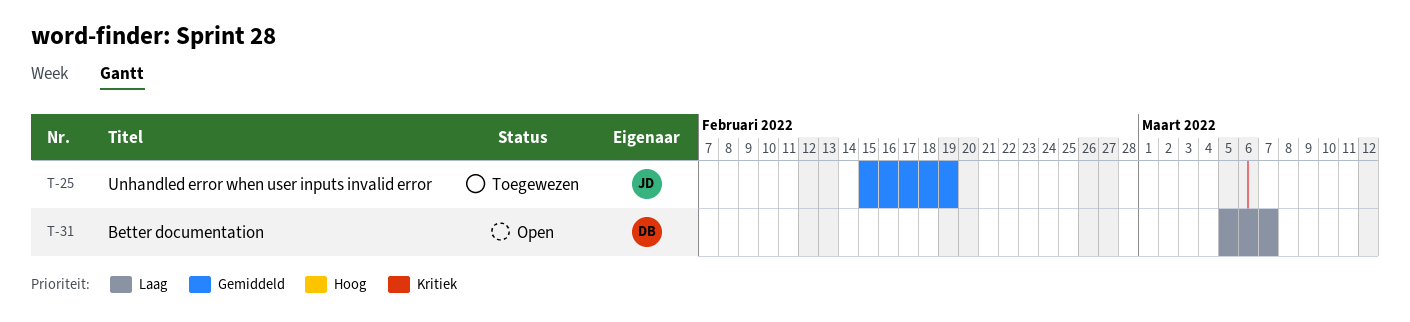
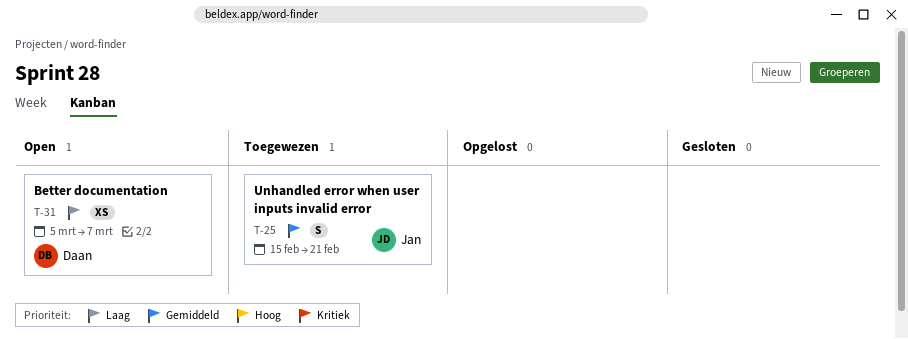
T-25, due: Feb 19 -> Feb 21

